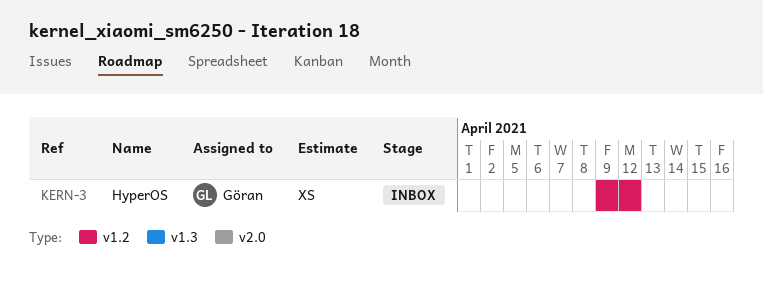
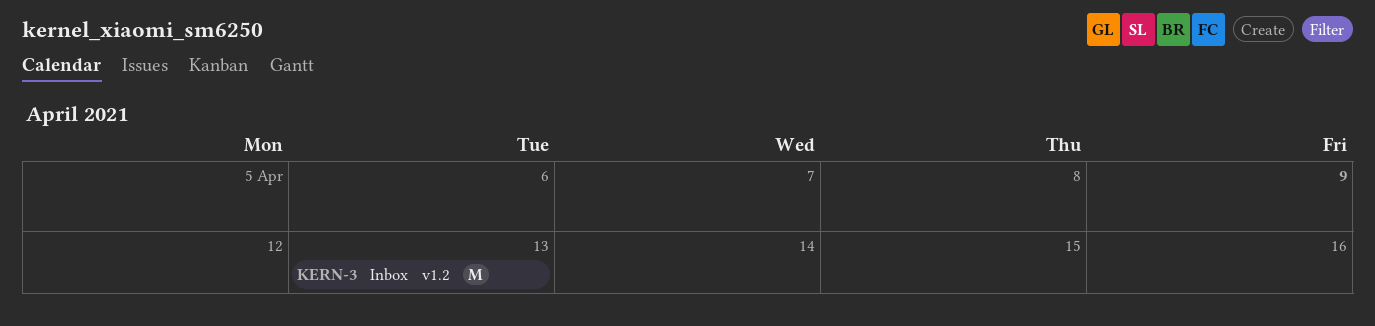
KERN-3, estimate: XS -> M
KERN-3, due: Apr 12 -> Apr 13

